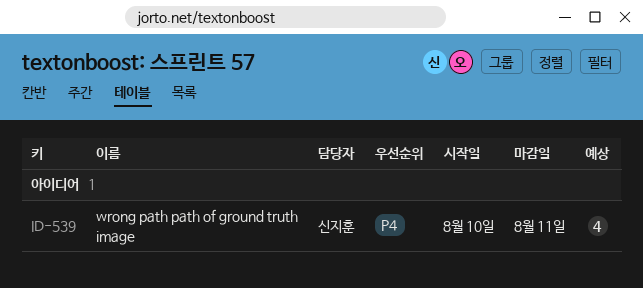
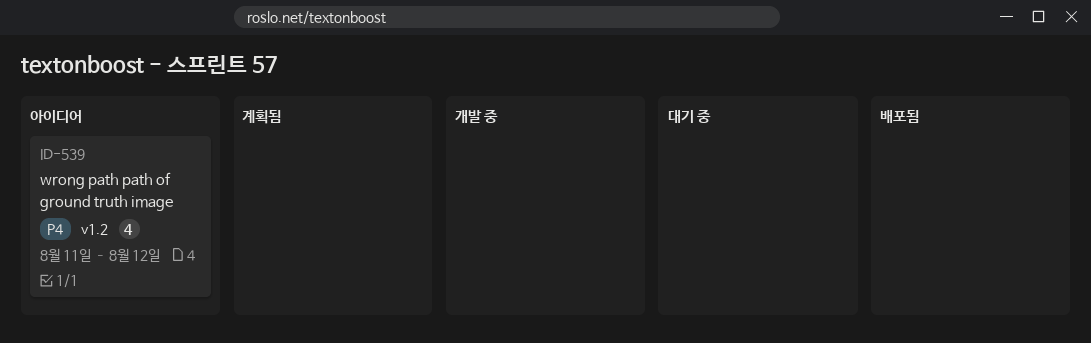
ID-539, start: Aug 10 -> Aug 11
ID-539, due: Aug 11 -> Aug 12

